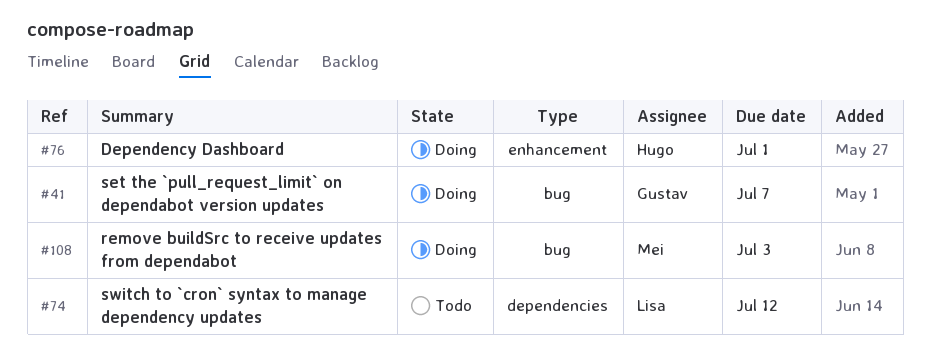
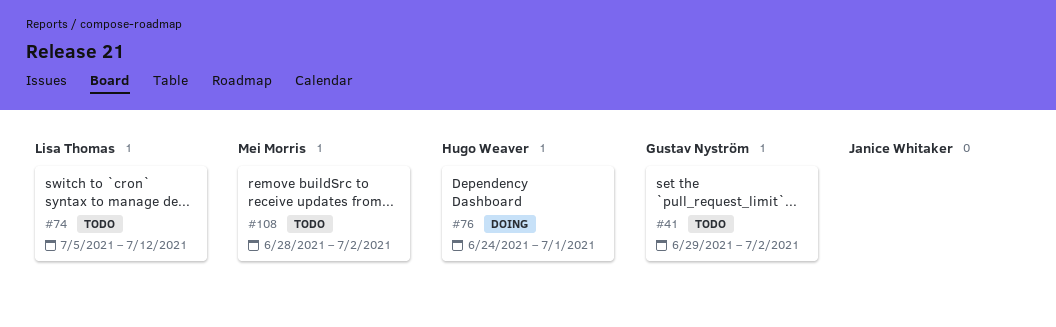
#41, status: Doing -> Todo
#41, due: Jul 7 -> Jul 2
#108, status: Doing -> Todo
#108, due: Jul 3 -> Jul 2

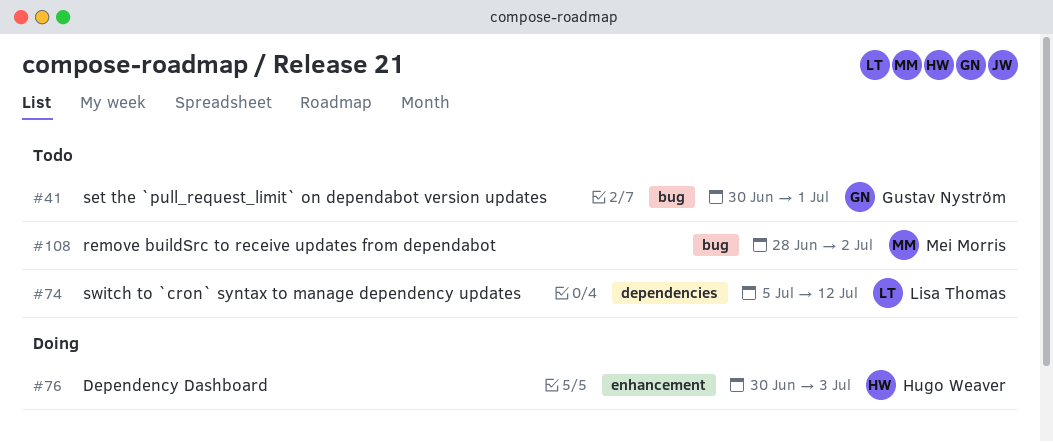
#41, start: Jun 29 -> Jun 30
#41, due: Jul 2 -> Jul 1
#76, start: Jun 24 -> Jun 30
#76, due: Jul 1 -> Jul 3

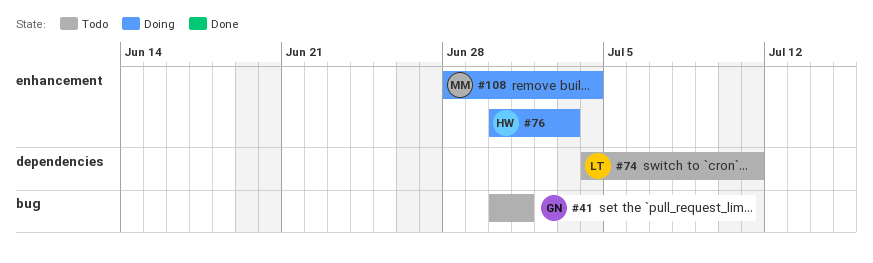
#74, start: Jul 5 -> Jul 4
#74, due: Jul 12 -> Jul 11
#108, status: Todo -> Doing
#108, label: bug -> enhancement
#108, due: Jul 2 -> Jul 4

